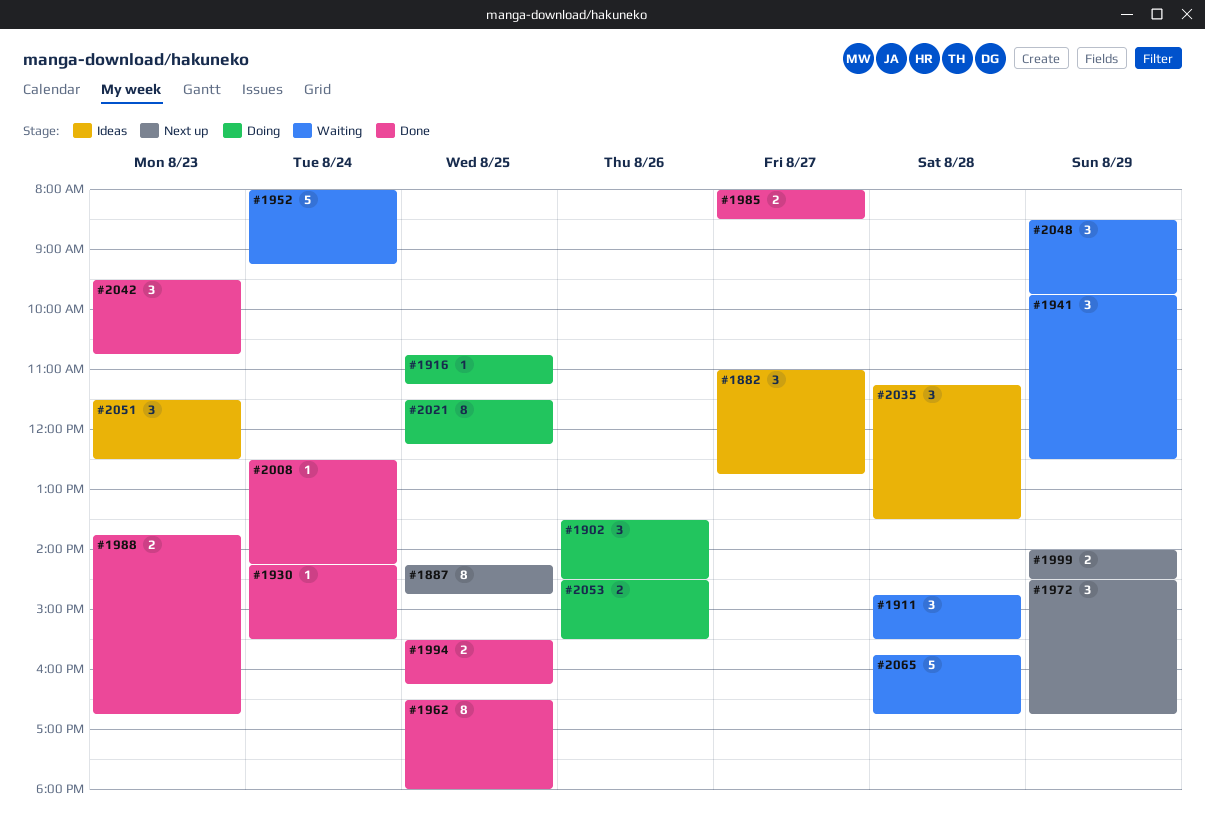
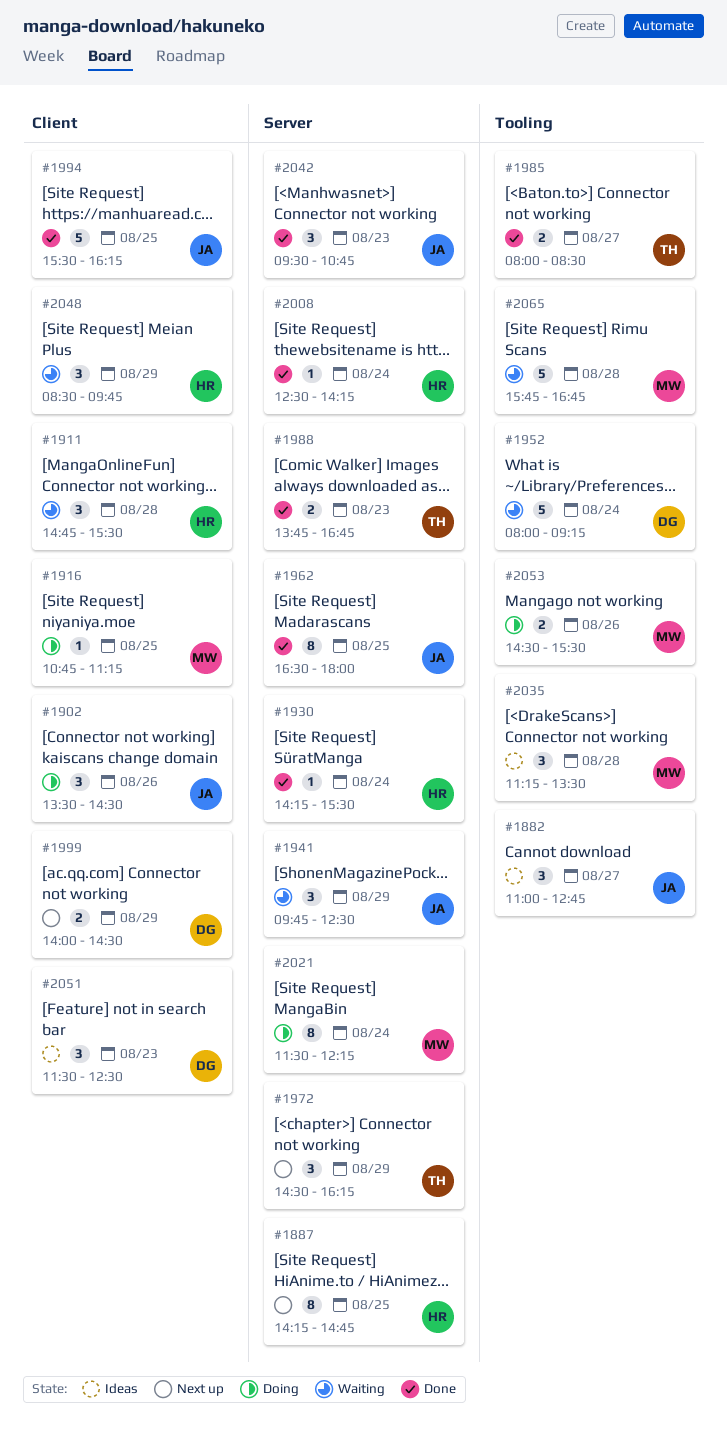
#1972, ends: 16:45 -> 16:15
#1994, estimate: 2 -> 5
#2021, day: Aug 25 -> Aug 24

